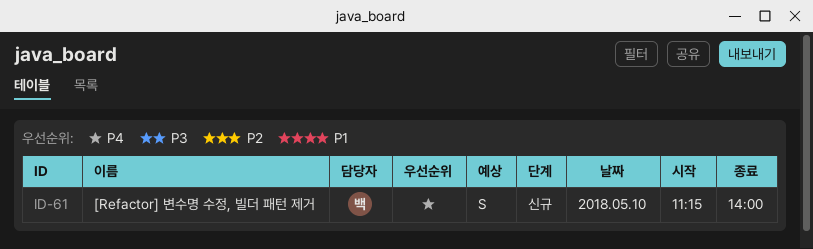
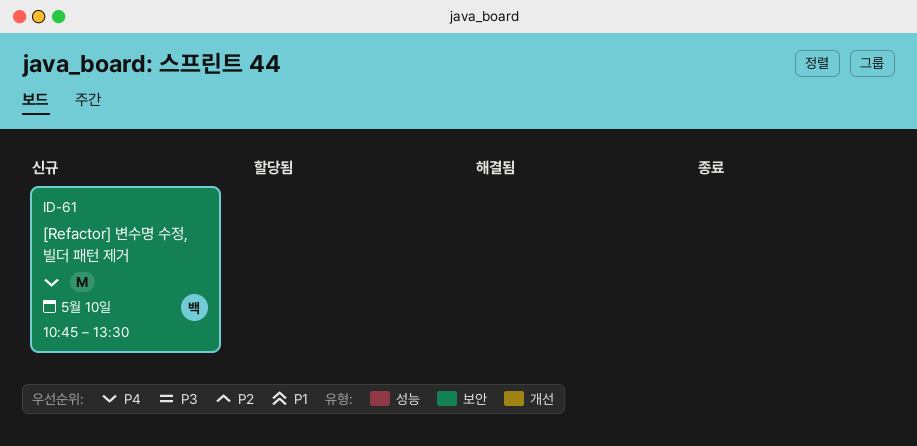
ID-61, estimate: S -> M
ID-61, begins: 11:15 -> 10:45
ID-61, ends: 14:00 -> 13:30

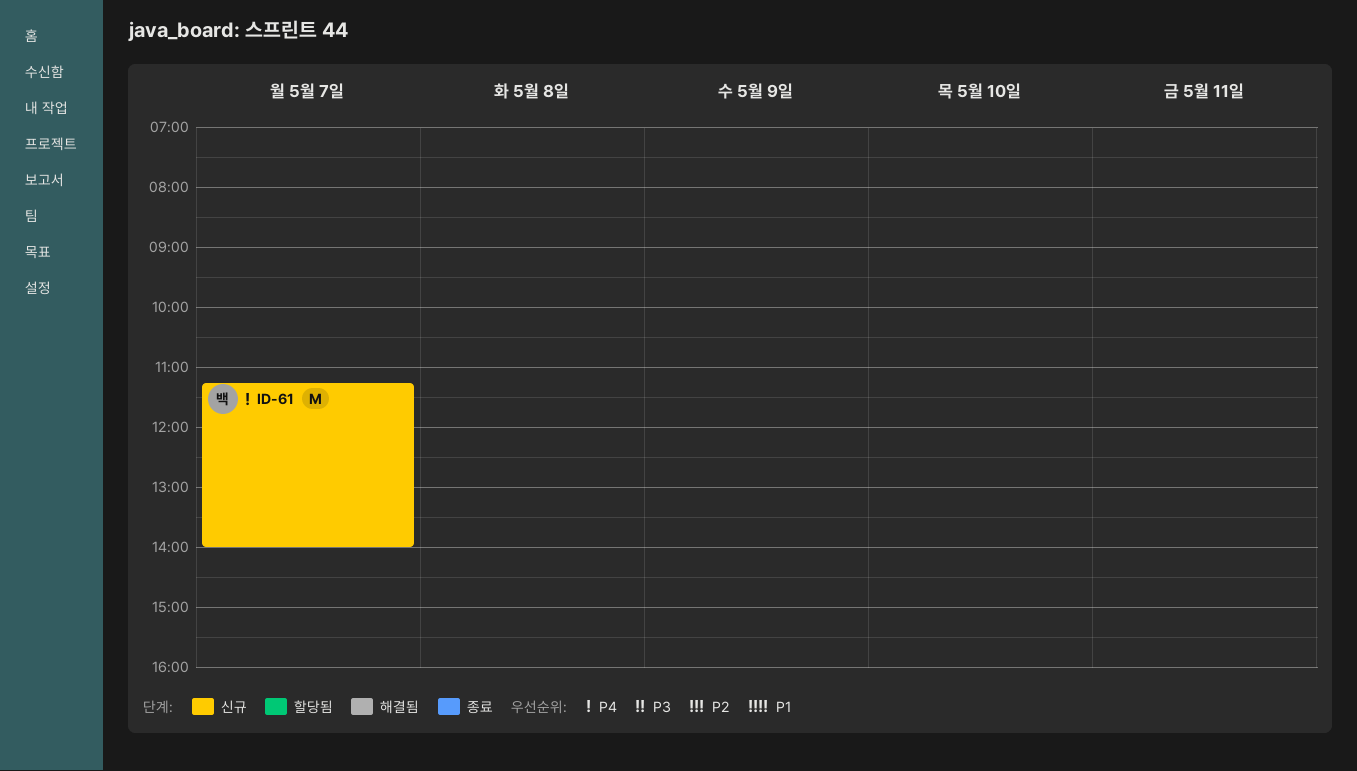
ID-61, day: May 10 -> May 7
ID-61, begins: 10:45 -> 11:15
ID-61, ends: 13:30 -> 14:00

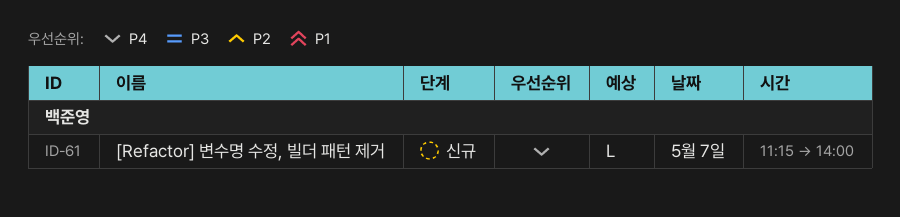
ID-61, estimate: M -> L

